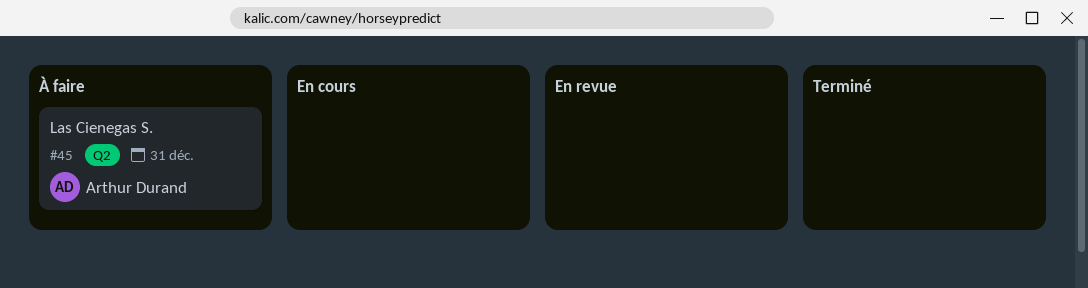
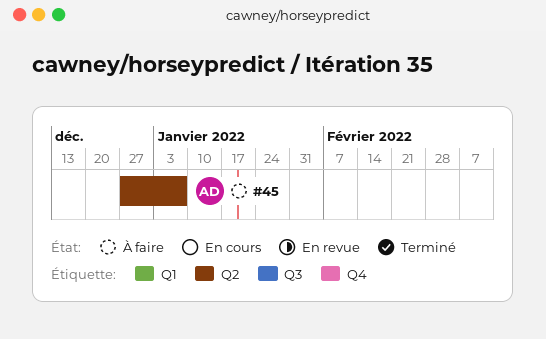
#45, due: Dec 31 -> Jan 7

